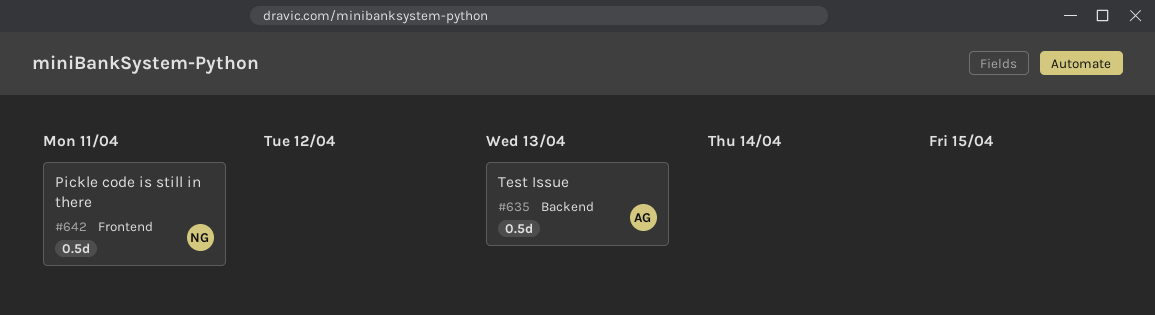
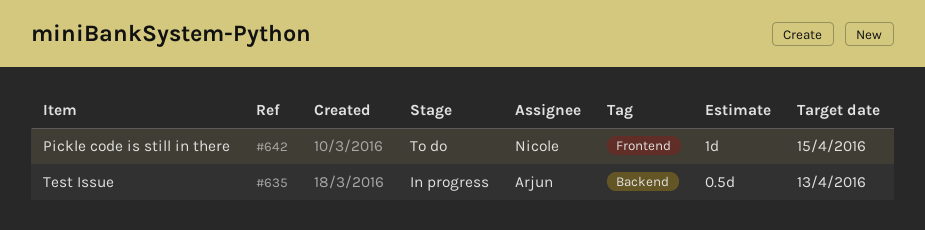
#642, estimate: 0.5d -> 1d
#642, due: Apr 11 -> Apr 15

